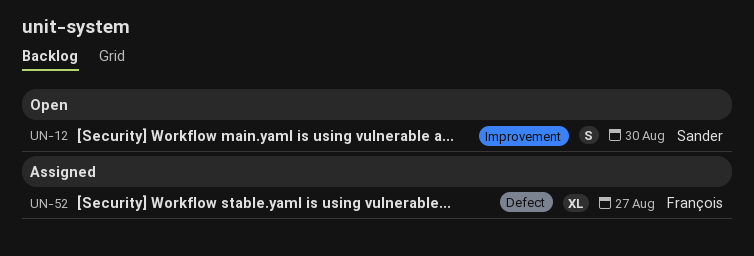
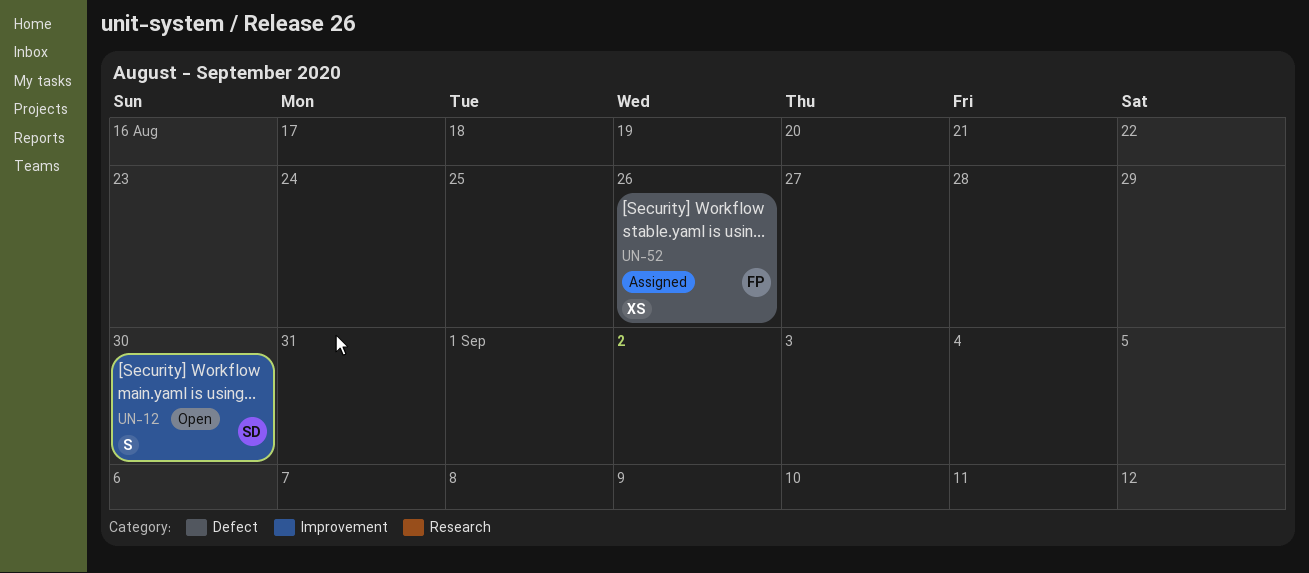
UN-52, estimate: XL -> XS
UN-52, due: Aug 27 -> Aug 26

